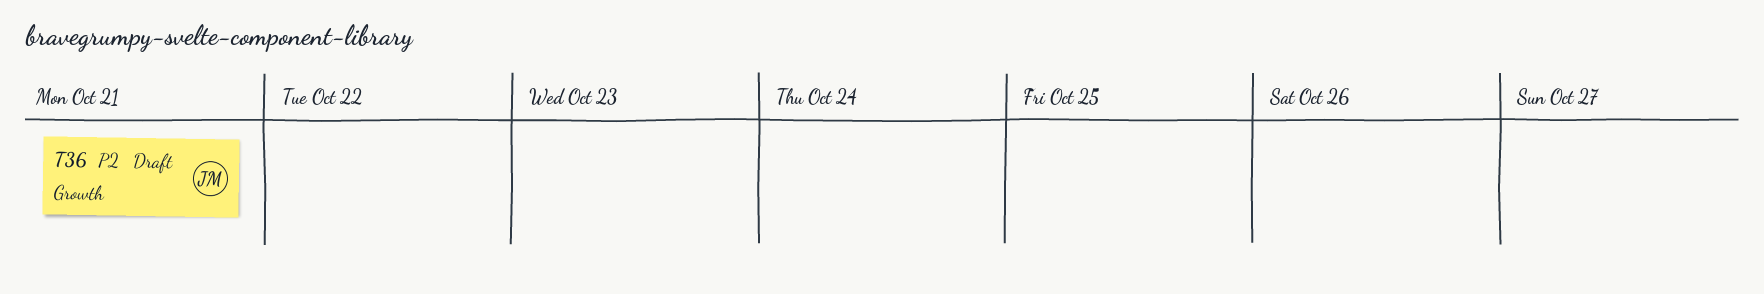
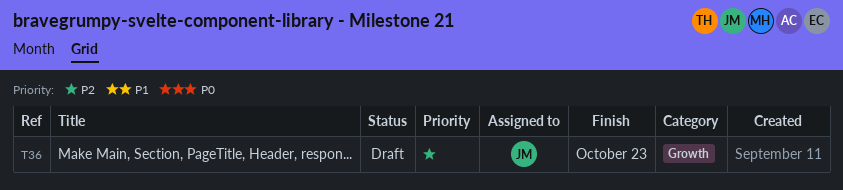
T36, due: Oct 21 -> Oct 23

